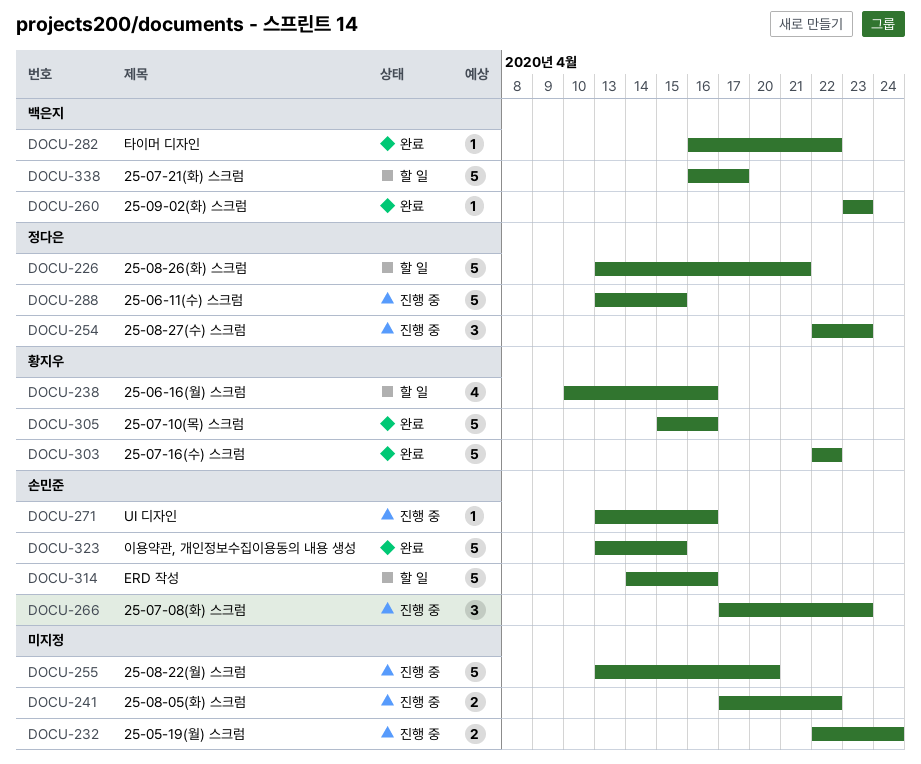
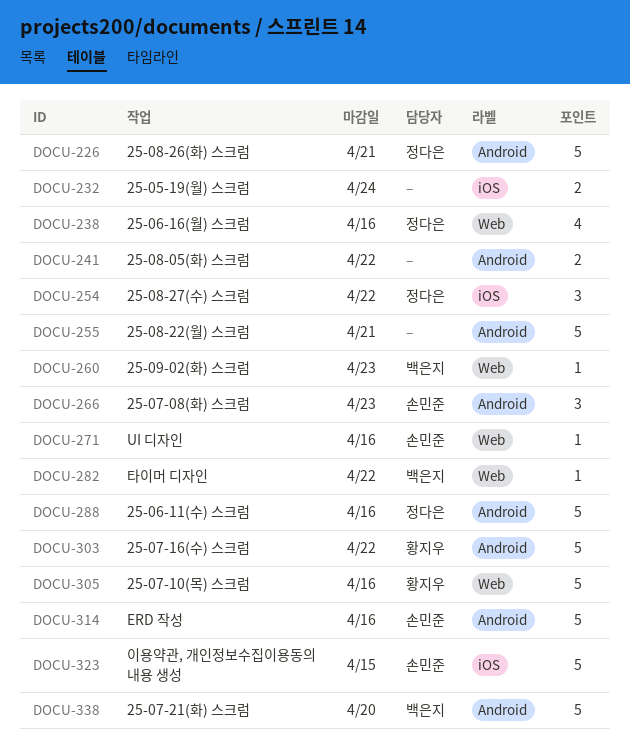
DOCU-238, owner: 황지우 -> 정다은
DOCU-254, due: Apr 23 -> Apr 22
DOCU-255, due: Apr 20 -> Apr 21
DOCU-288, due: Apr 15 -> Apr 16
DOCU-338, due: Apr 17 -> Apr 20

